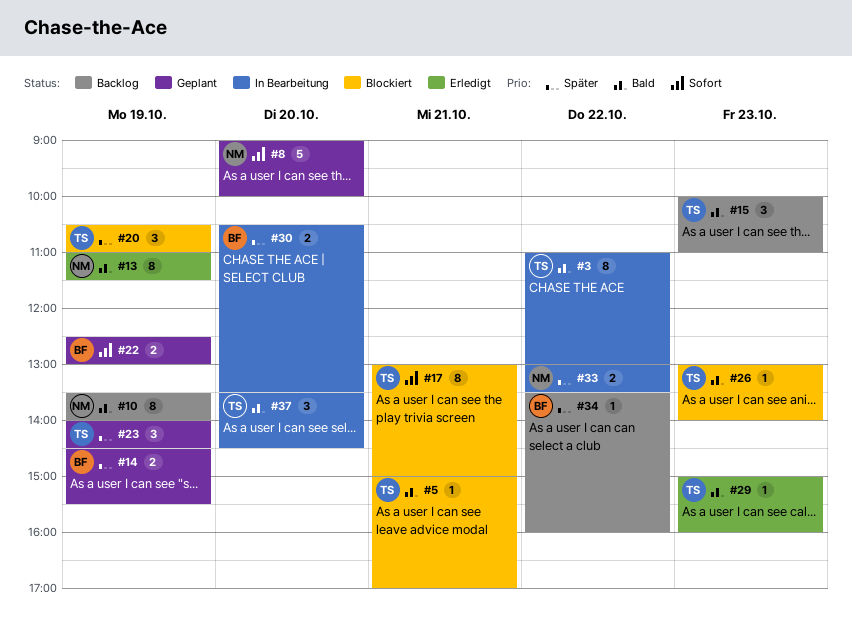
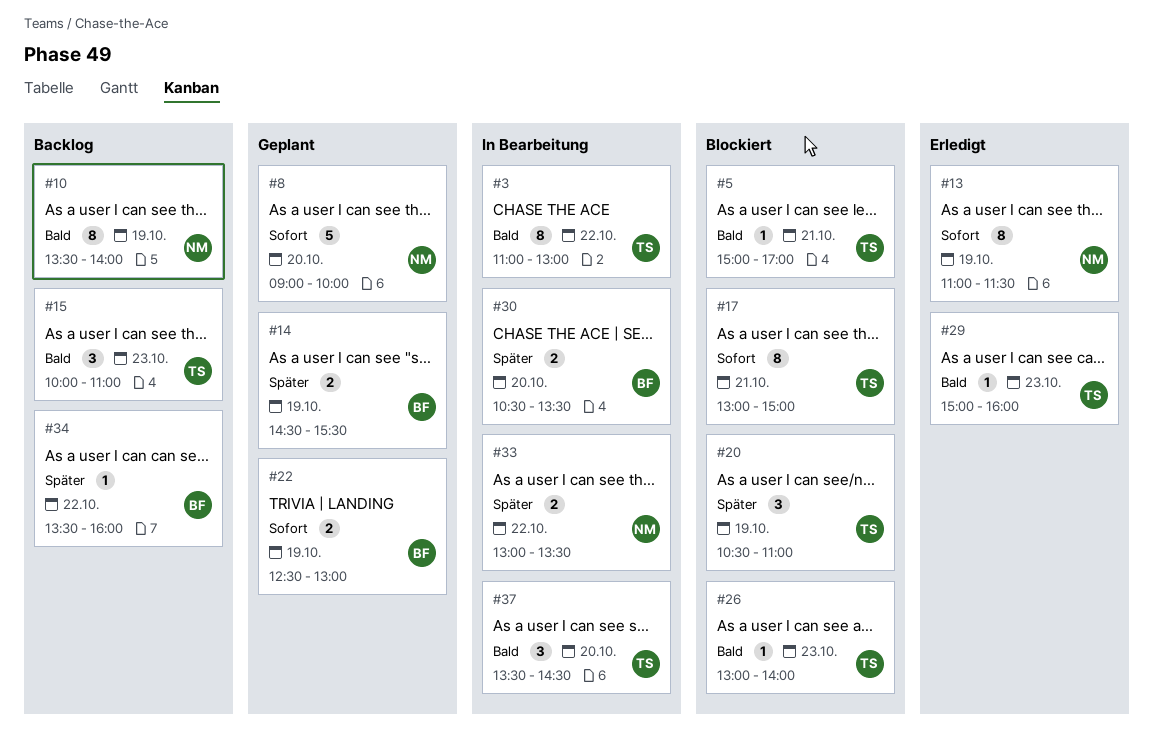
#13, priority: Bald -> Sofort
#23: present -> none

